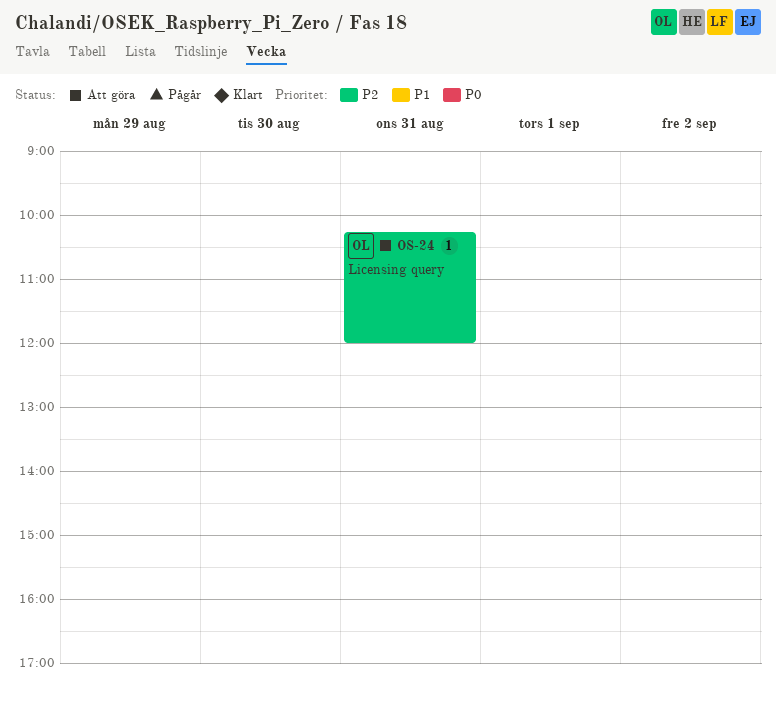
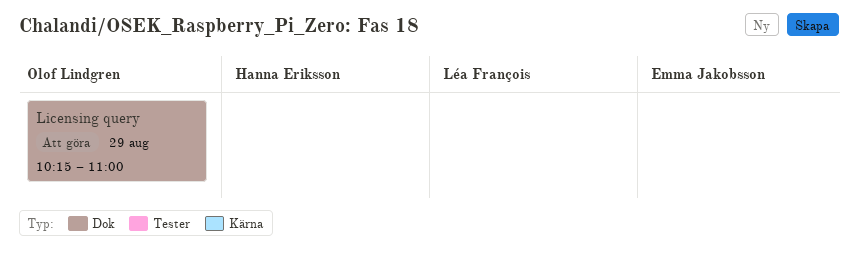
Licensing query, day: Aug 31 -> Aug 29
Licensing query, ends: 12:00 -> 11:00

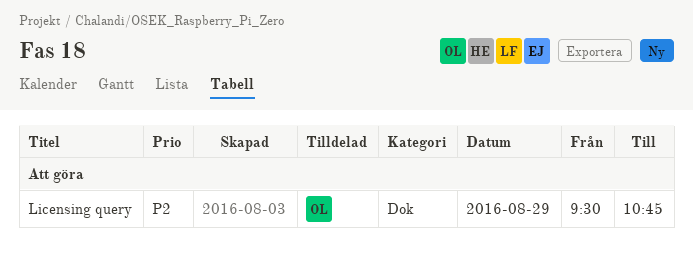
Licensing query, begins: 10:15 -> 09:30
Licensing query, ends: 11:00 -> 10:45

